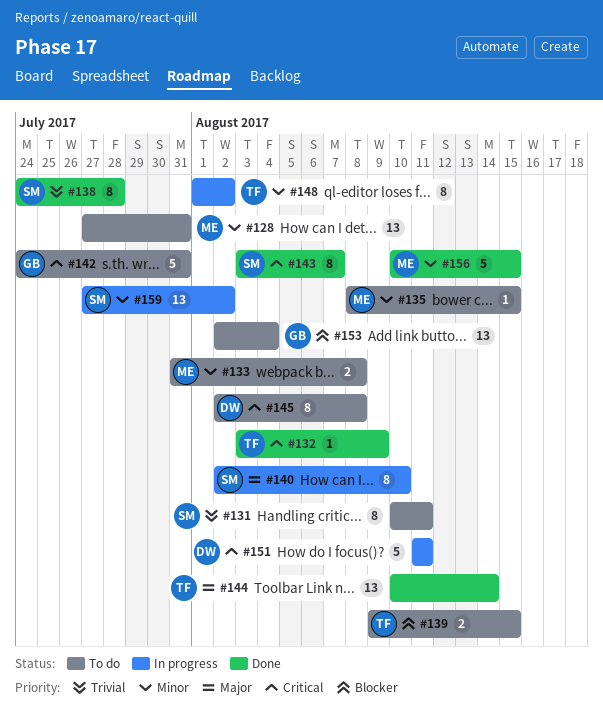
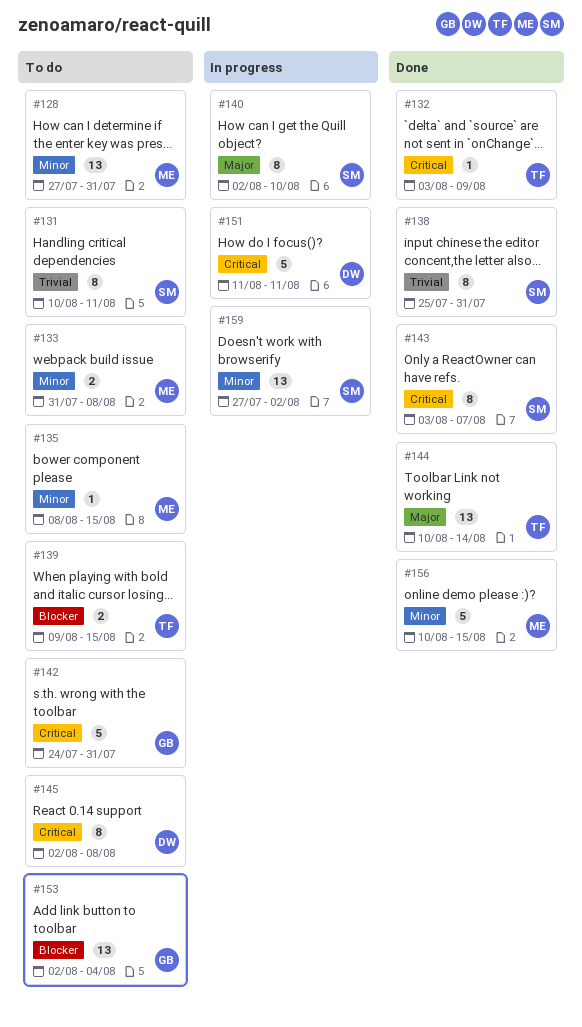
#138, start: Jul 24 -> Jul 25
#138, due: Jul 28 -> Jul 31
#148: present -> none

